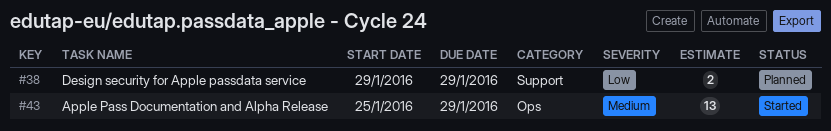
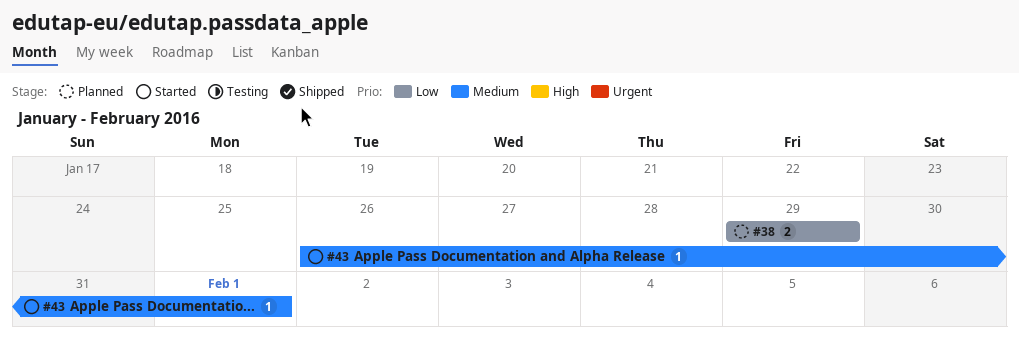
#43, estimate: 13 -> 1
#43, start: Jan 25 -> Jan 26
#43, due: Jan 29 -> Feb 1

